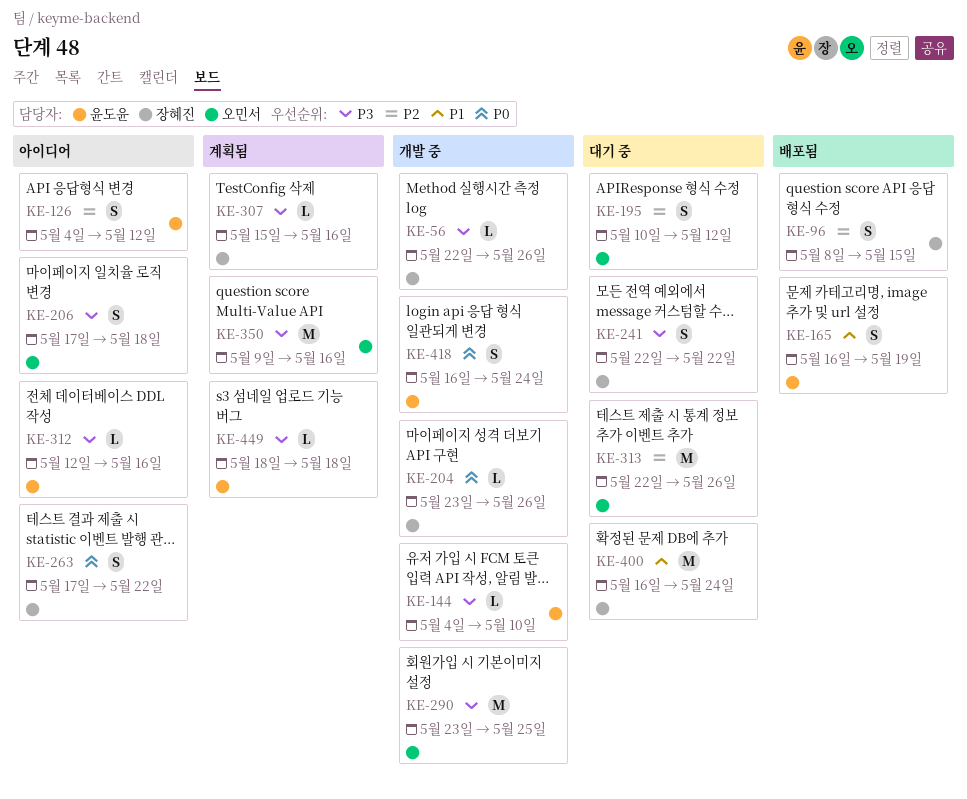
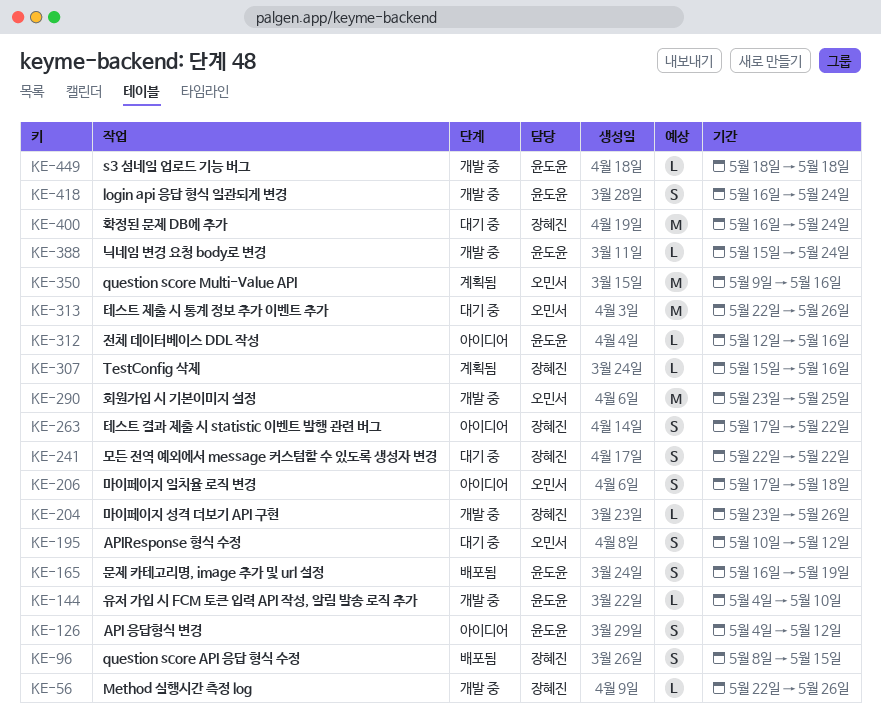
KE-388: none -> present
KE-449, status: 계획됨 -> 개발 중

